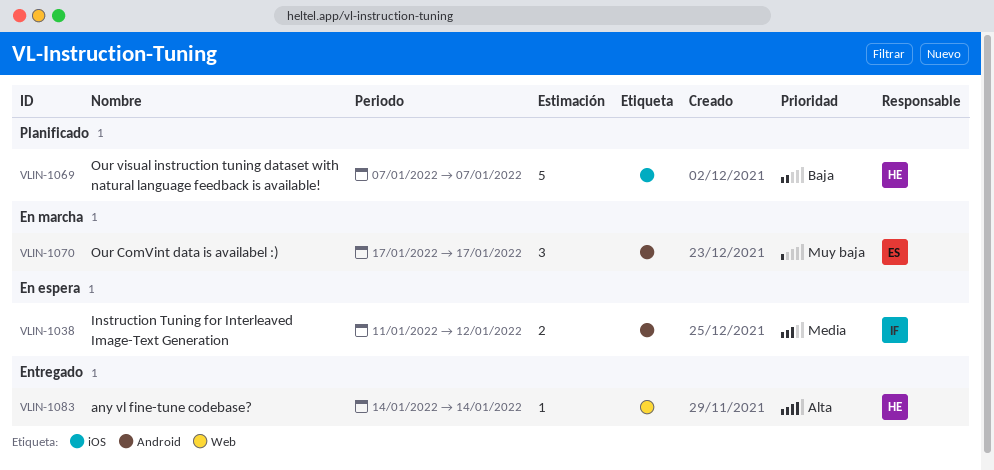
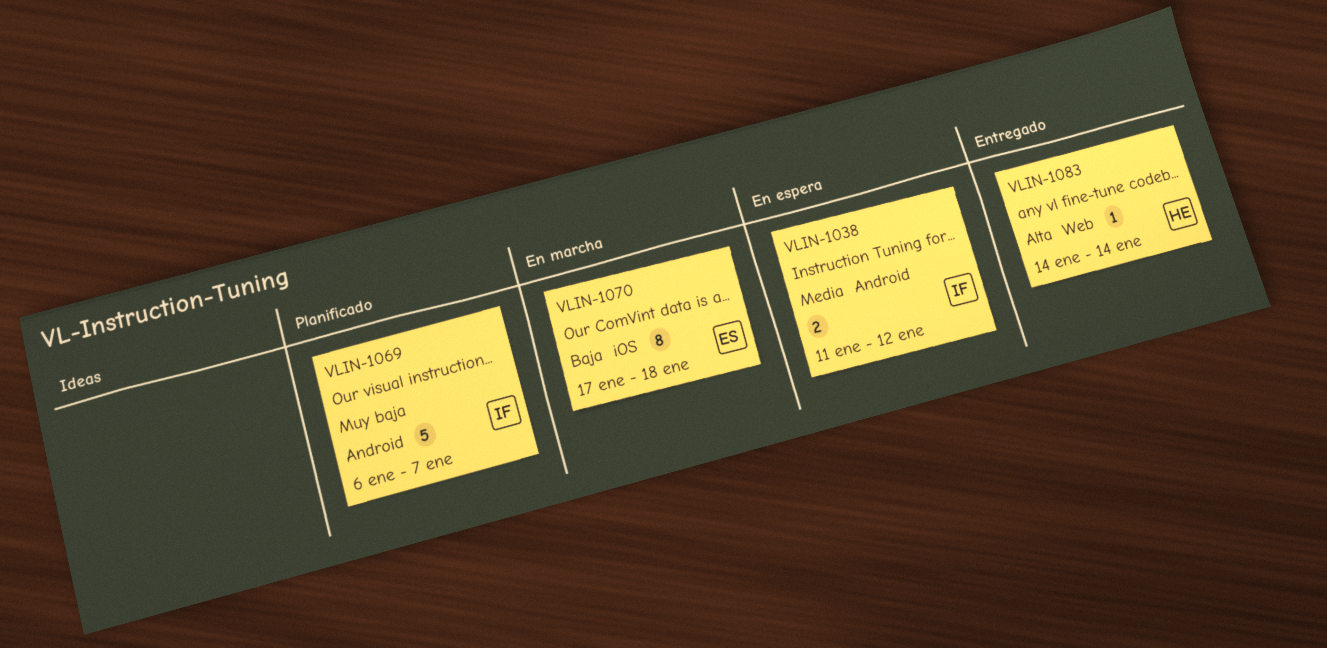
VLIN-1069, owner: HE -> IF
VLIN-1069, priority: Baja -> Muy baja
VLIN-1069, label: iOS -> Android
VLIN-1069, start: Jan 7 -> Jan 6
VLIN-1070, priority: Muy baja -> Baja
VLIN-1070, label: Android -> iOS
VLIN-1070, estimate: 3 -> 8
VLIN-1070, due: Jan 17 -> Jan 18

